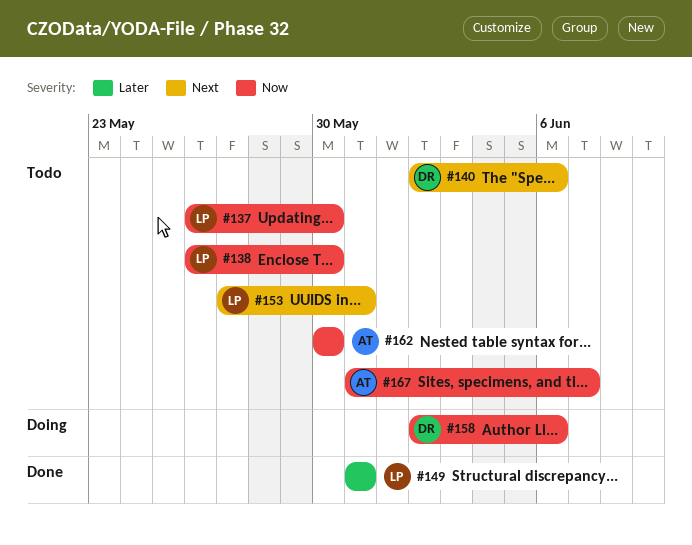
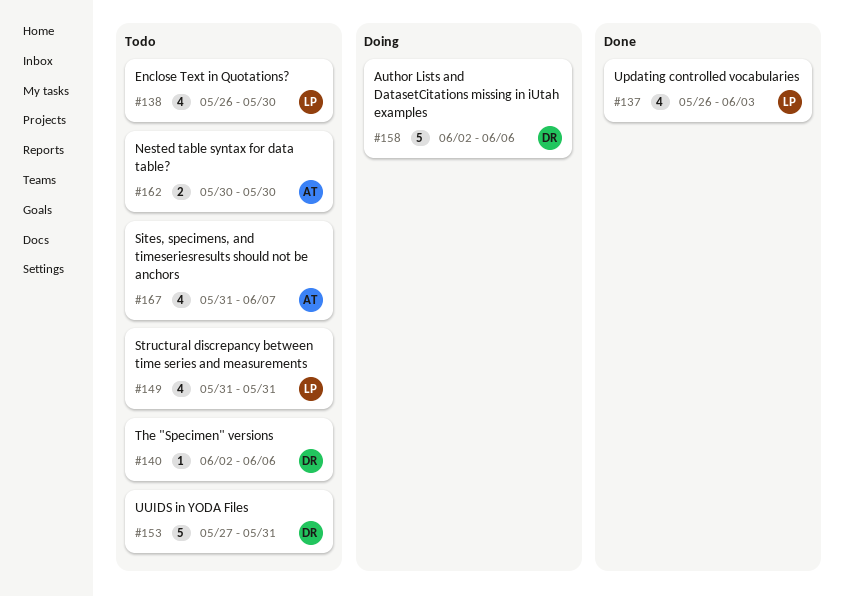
#137, status: Todo -> Done
#137, due: May 30 -> Jun 3
#149, status: Done -> Todo
#153, owner: LP -> DR

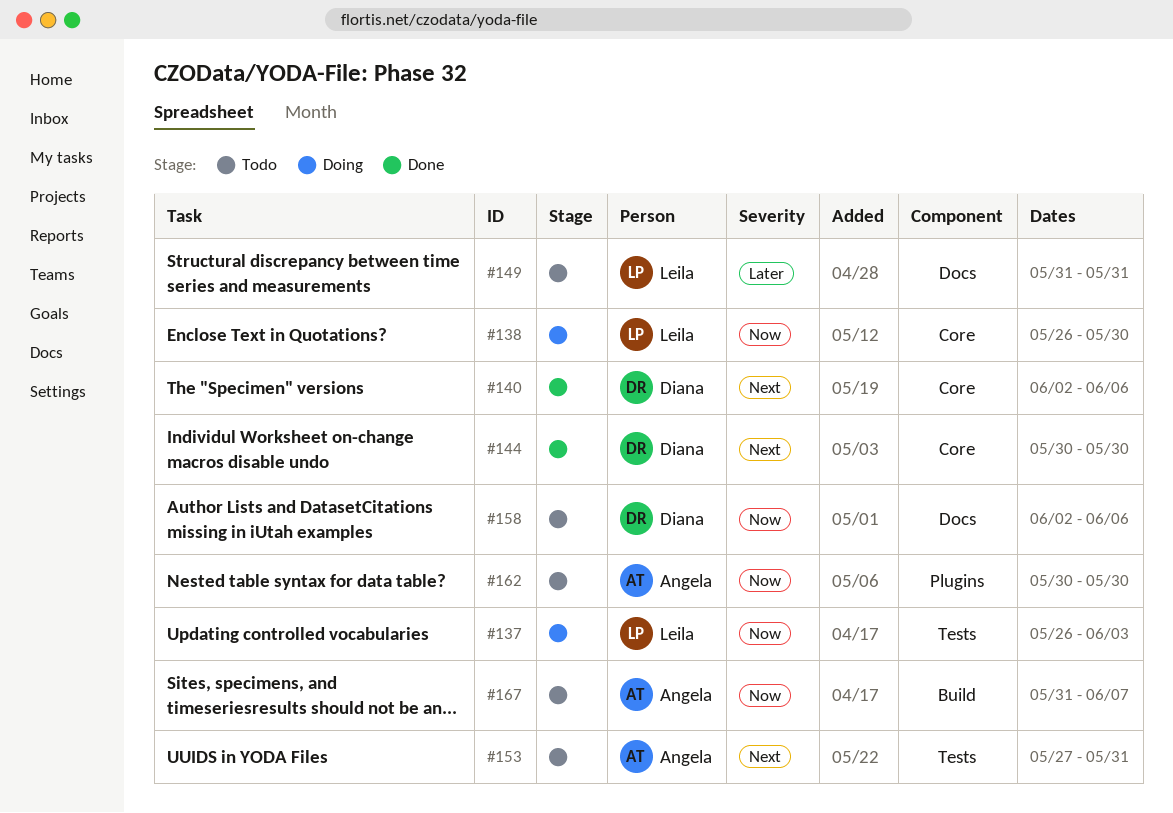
#137, status: Done -> Doing
#138, status: Todo -> Doing
#140, status: Todo -> Done
#144: none -> present
#153, owner: Diana -> Angela
#158, status: Doing -> Todo

